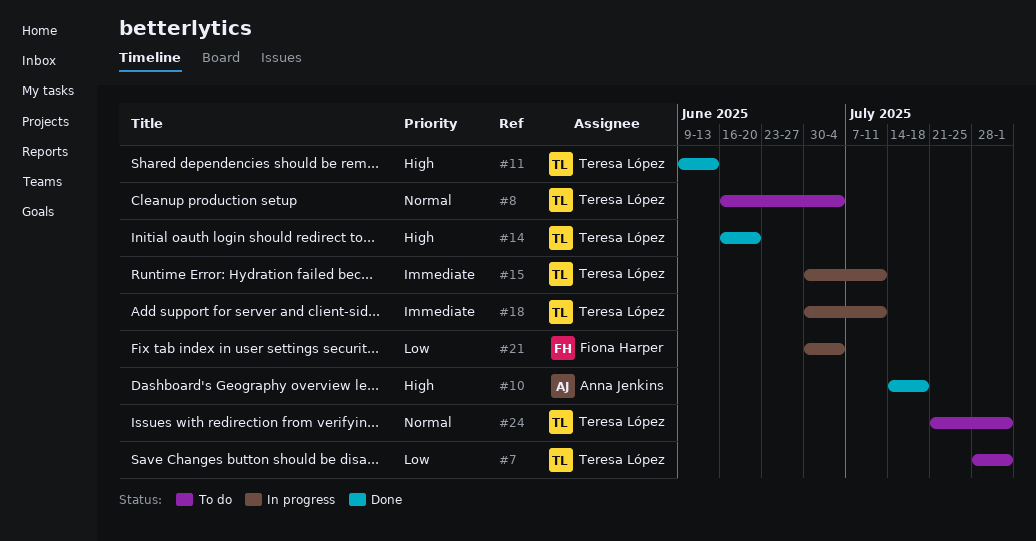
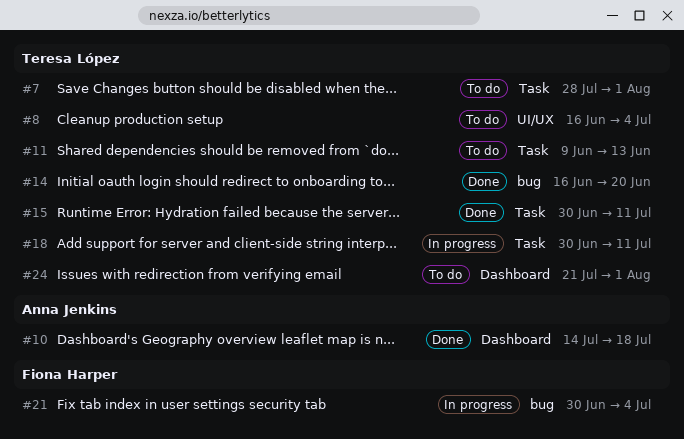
#11, status: Done -> To do
#15, status: In progress -> Done

